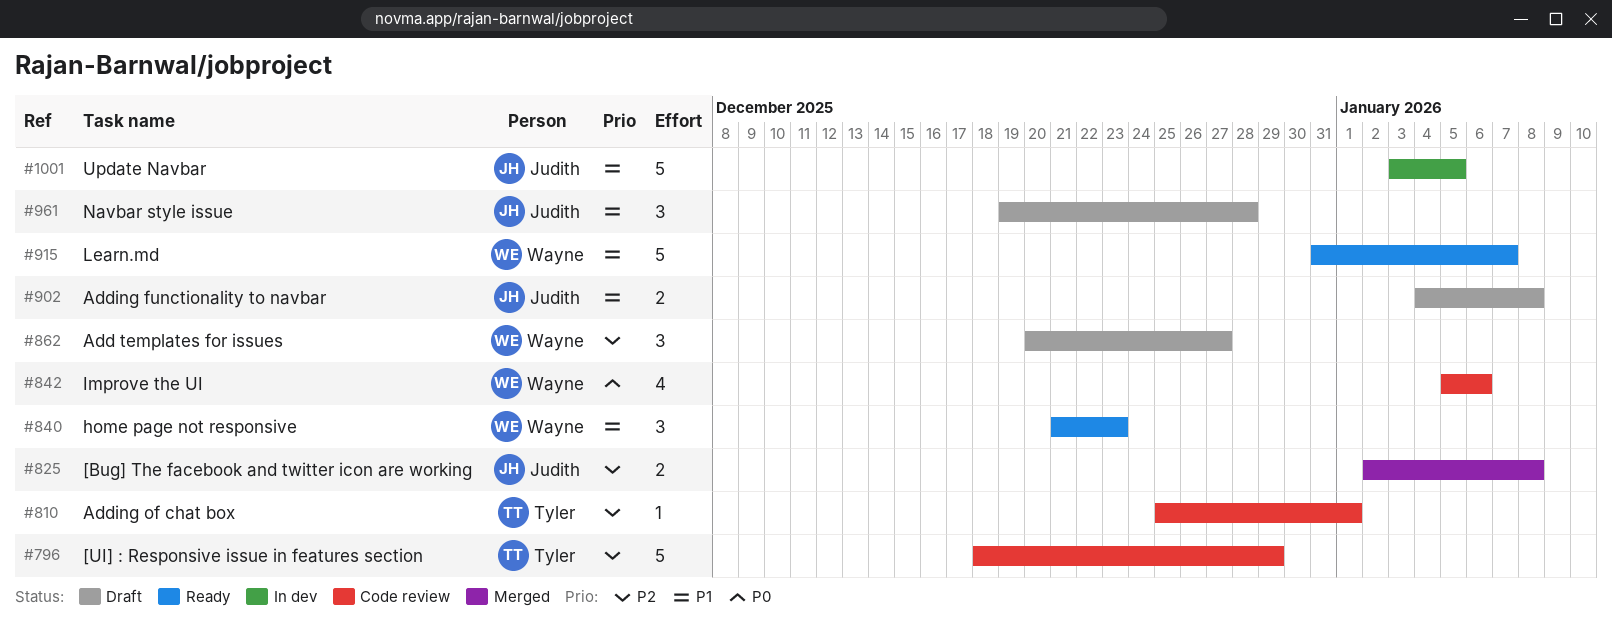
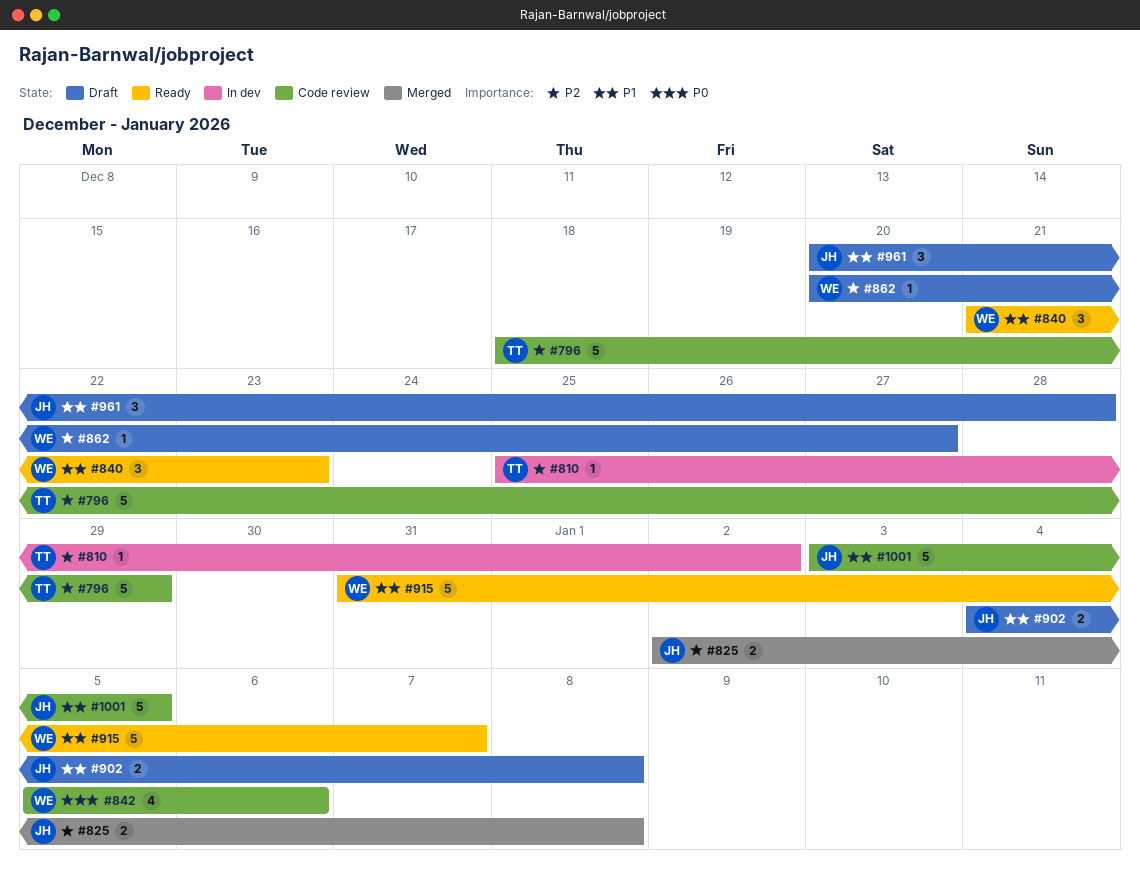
#810, status: Code review -> In dev
#810, due: Jan 1 -> Jan 2
#862, estimate: 3 -> 1
#961, start: Dec 19 -> Dec 20
#1001, status: In dev -> Code review

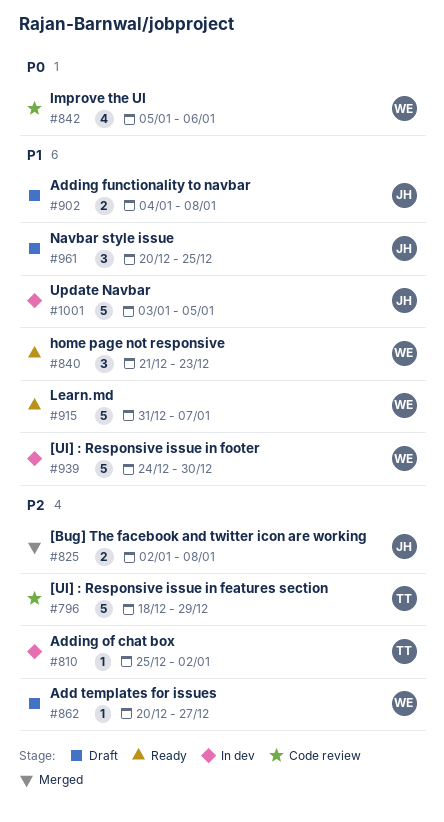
#939: none -> present
#961, due: Dec 28 -> Dec 25
#1001, status: Code review -> In dev

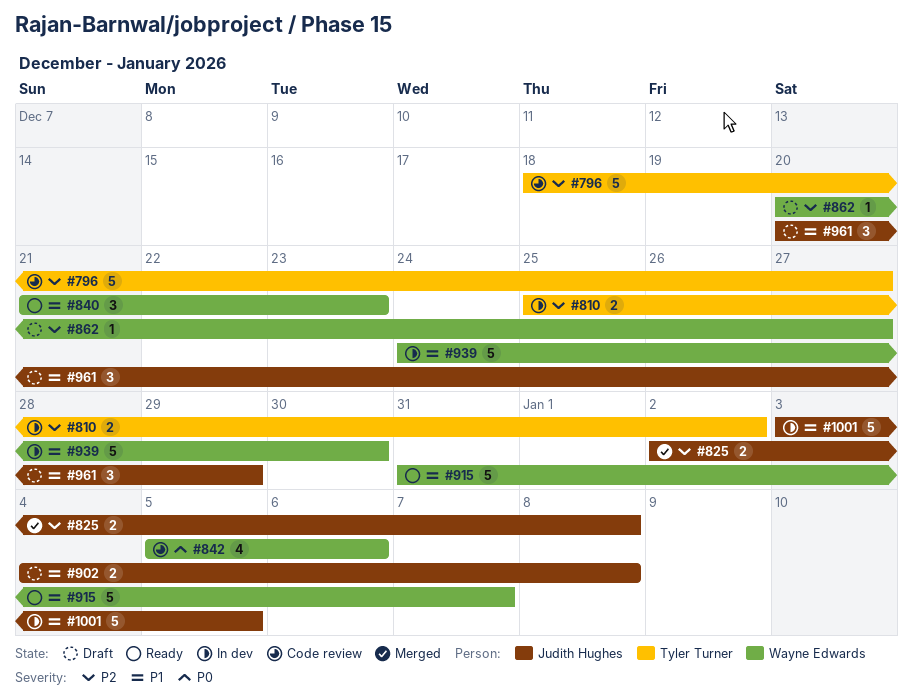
#796, due: Dec 29 -> Dec 27
#810, estimate: 1 -> 2
#961, due: Dec 25 -> Dec 29

